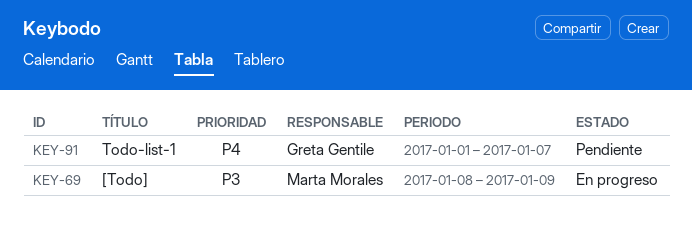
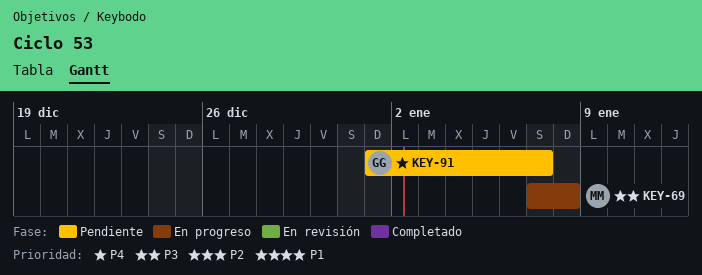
KEY-69, start: Jan 8 -> Jan 7
KEY-69, due: Jan 9 -> Jan 8

